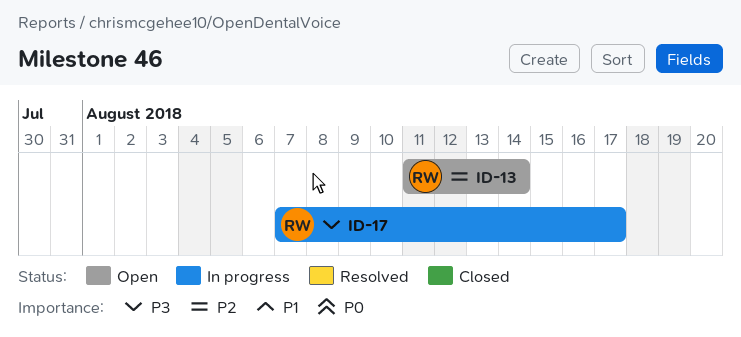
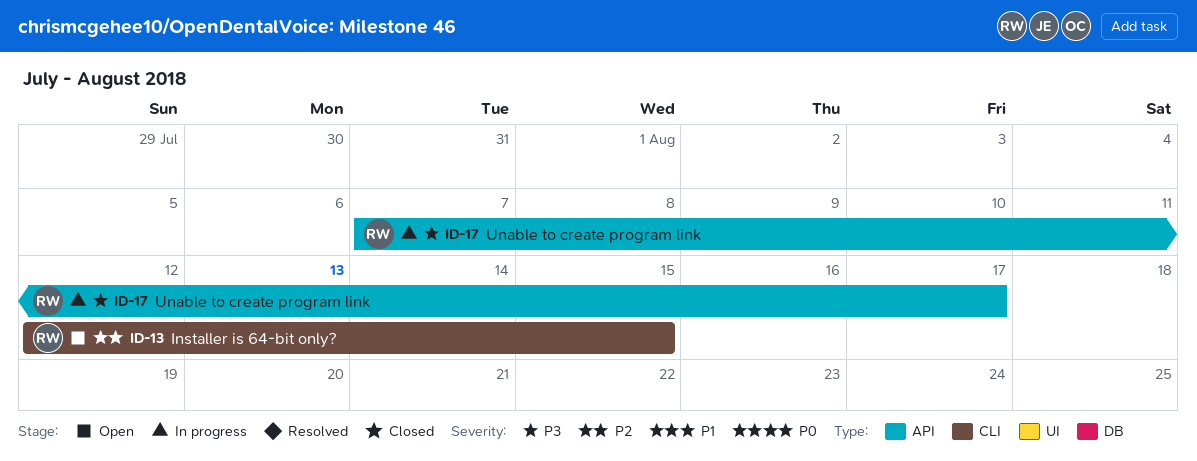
ID-13, start: Aug 11 -> Aug 12
ID-13, due: Aug 14 -> Aug 15

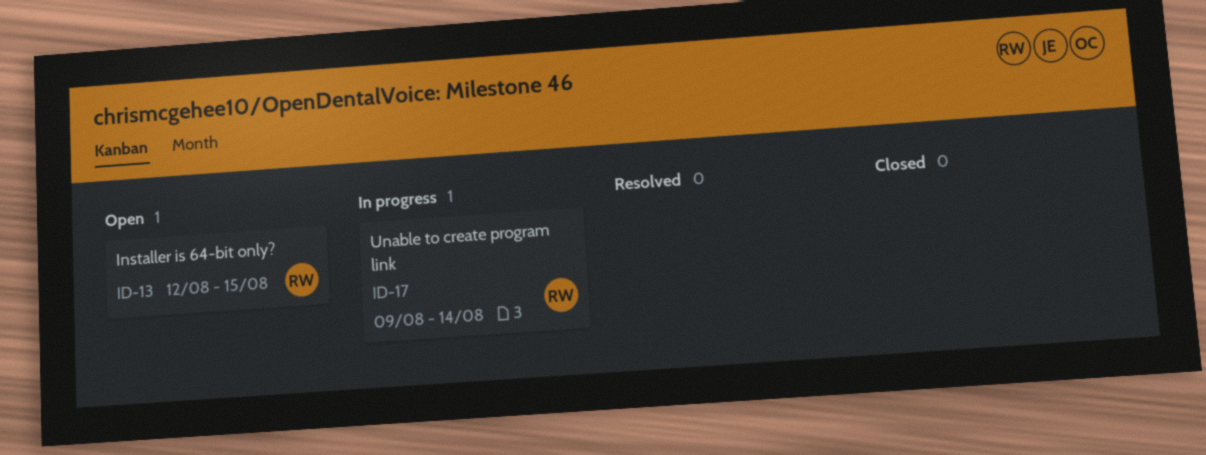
ID-17, start: Aug 7 -> Aug 9
ID-17, due: Aug 17 -> Aug 14

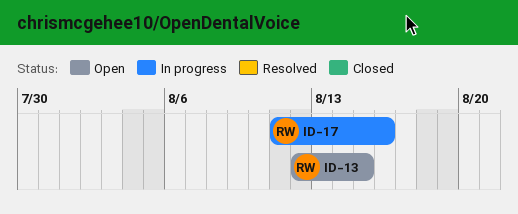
ID-17, start: Aug 9 -> Aug 11
ID-17, due: Aug 14 -> Aug 16

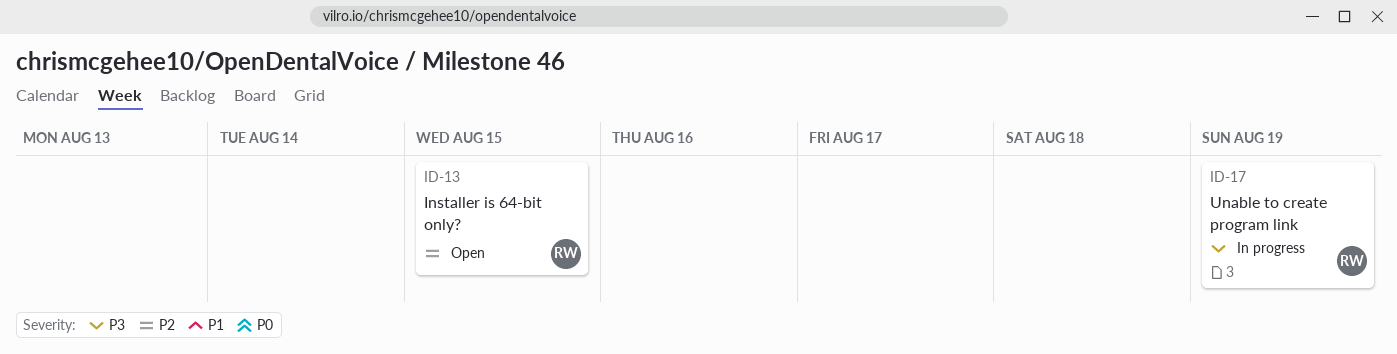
ID-17, due: Aug 16 -> Aug 19

